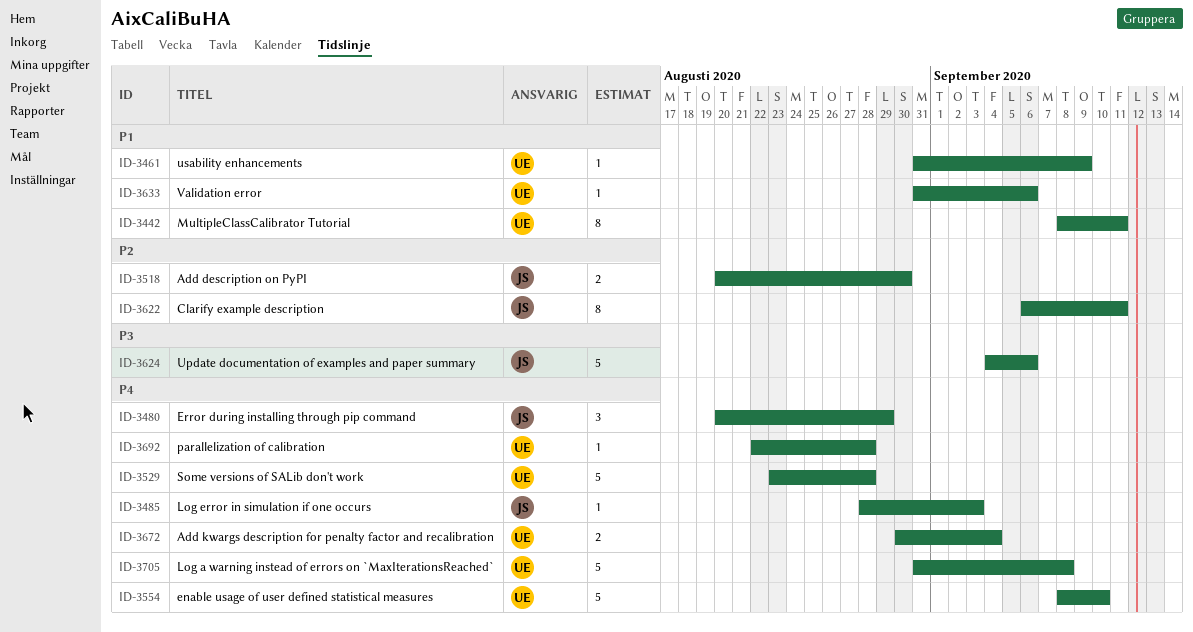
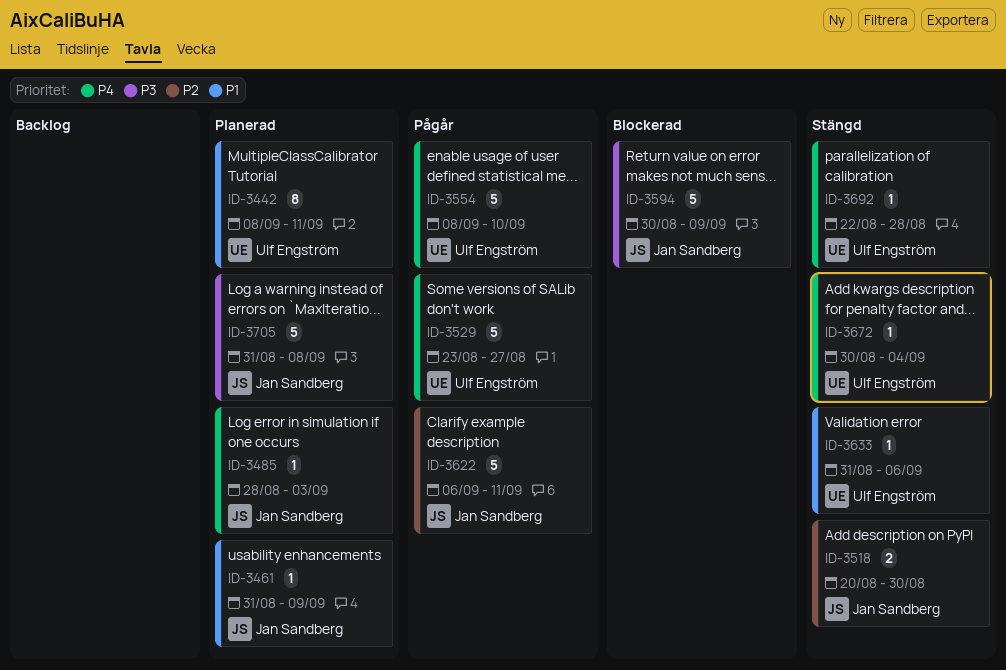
ID-3461, owner: Ulf Engström -> Jan Sandberg
ID-3480: present -> none
ID-3529, due: Aug 28 -> Aug 27
ID-3594: none -> present
ID-3622, estimate: 8 -> 5
ID-3624: present -> none
ID-3672, estimate: 2 -> 1
ID-3705, owner: Ulf Engström -> Jan Sandberg
ID-3705, priority: P4 -> P3

